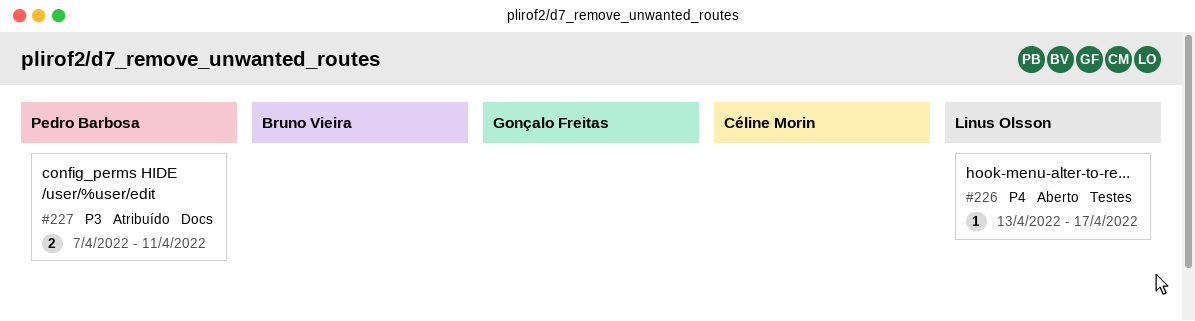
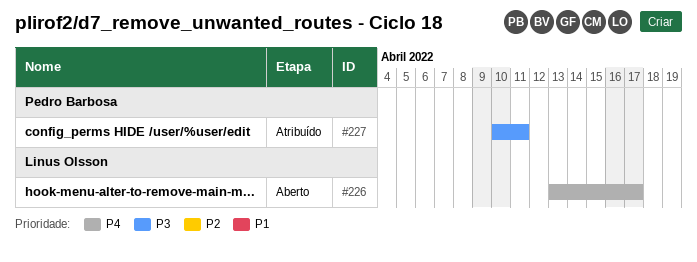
#227, start: Apr 7 -> Apr 10

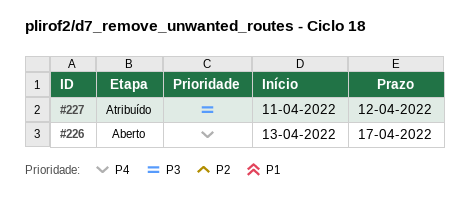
#227, start: Apr 10 -> Apr 11
#227, due: Apr 11 -> Apr 12

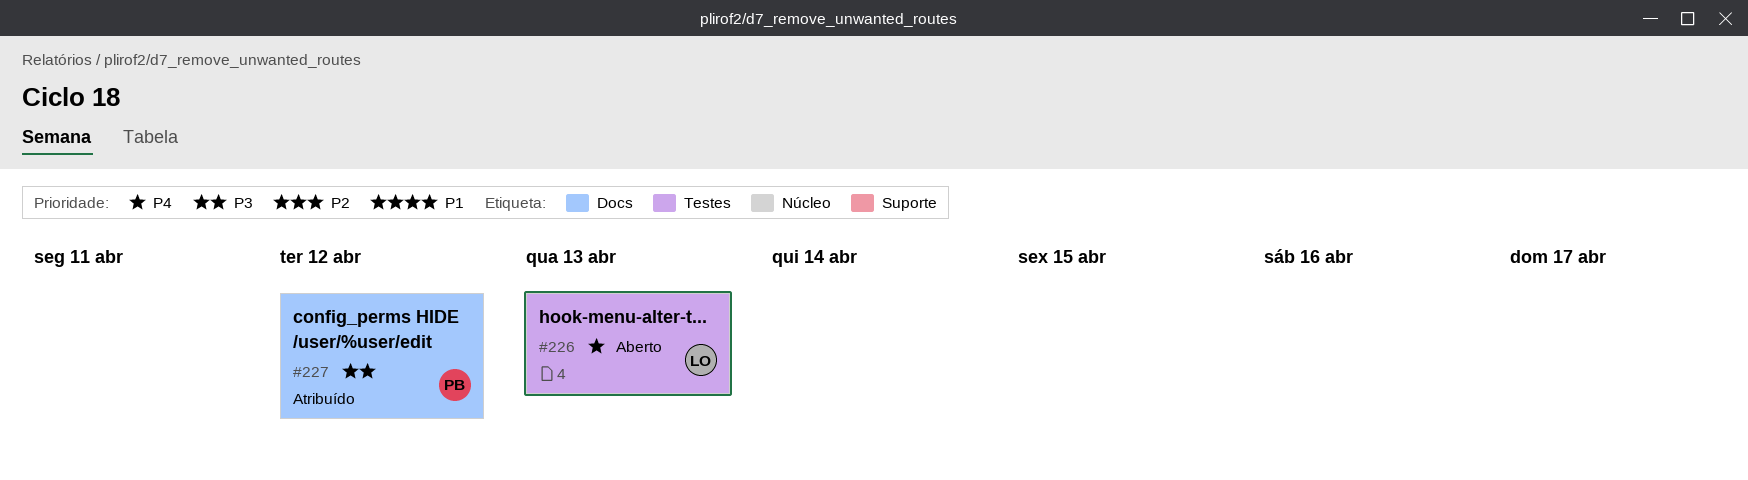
#226, due: Apr 17 -> Apr 13

